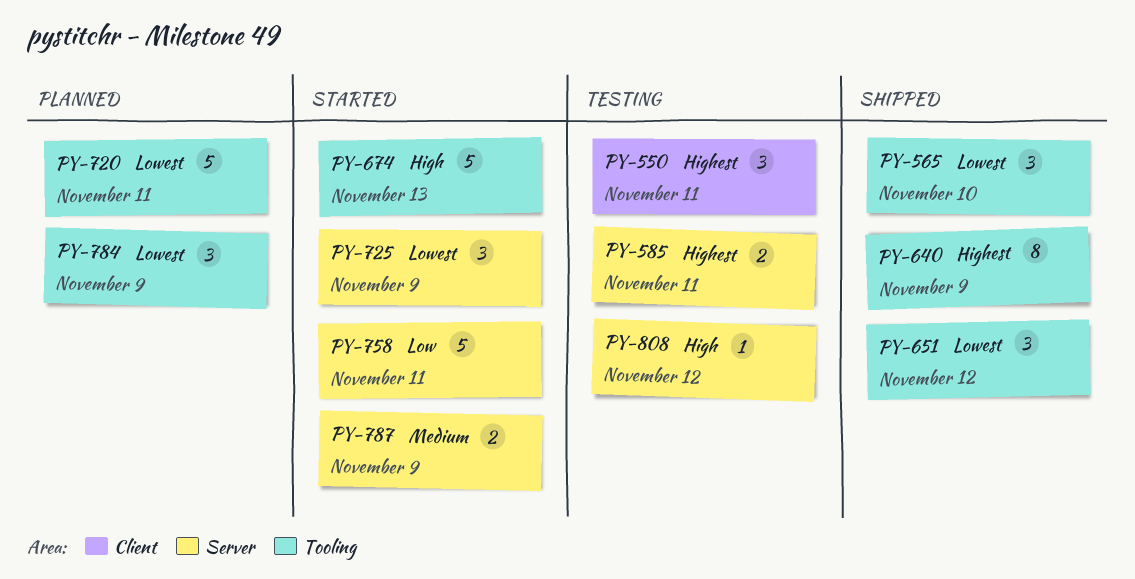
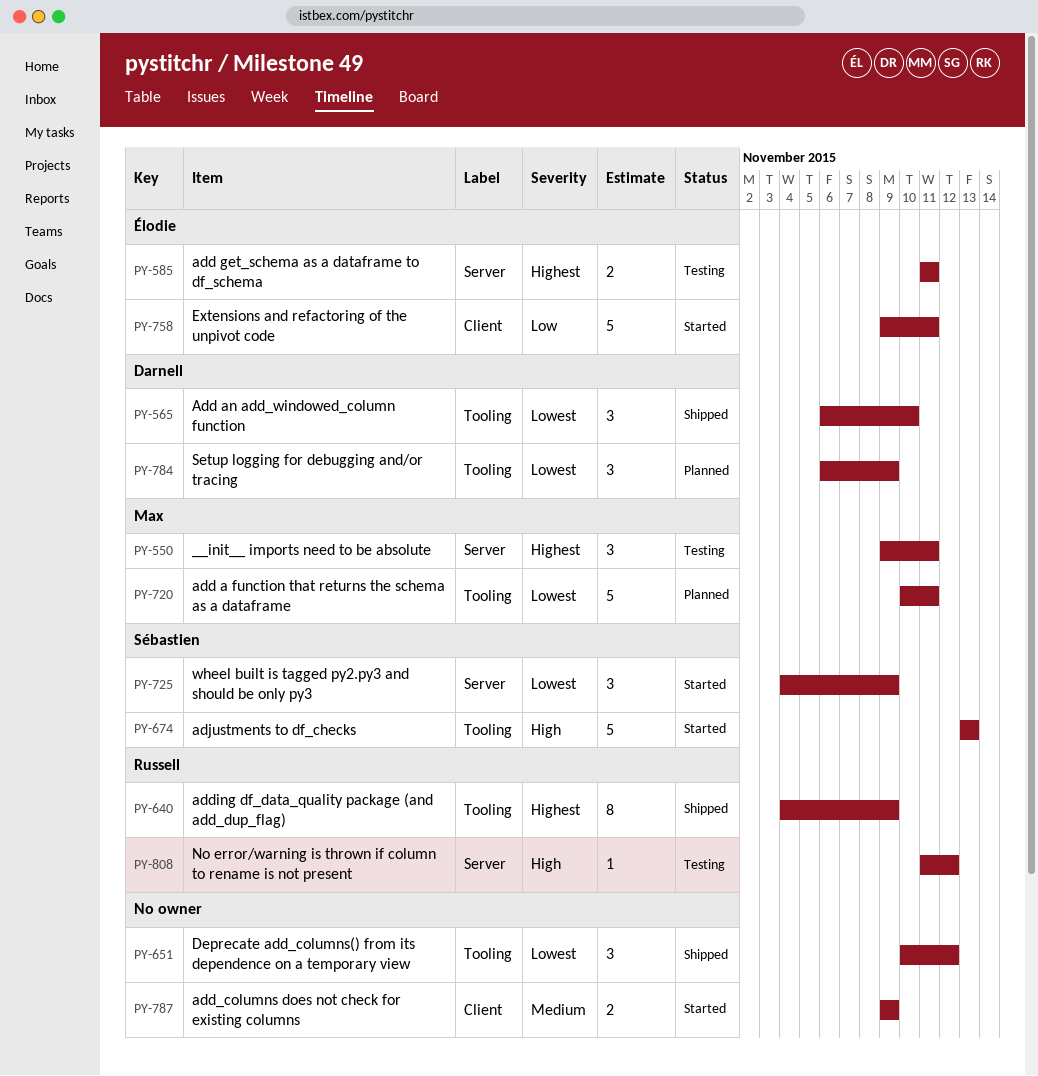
PY-550, label: Client -> Server
PY-758, label: Server -> Client
PY-787, label: Server -> Client

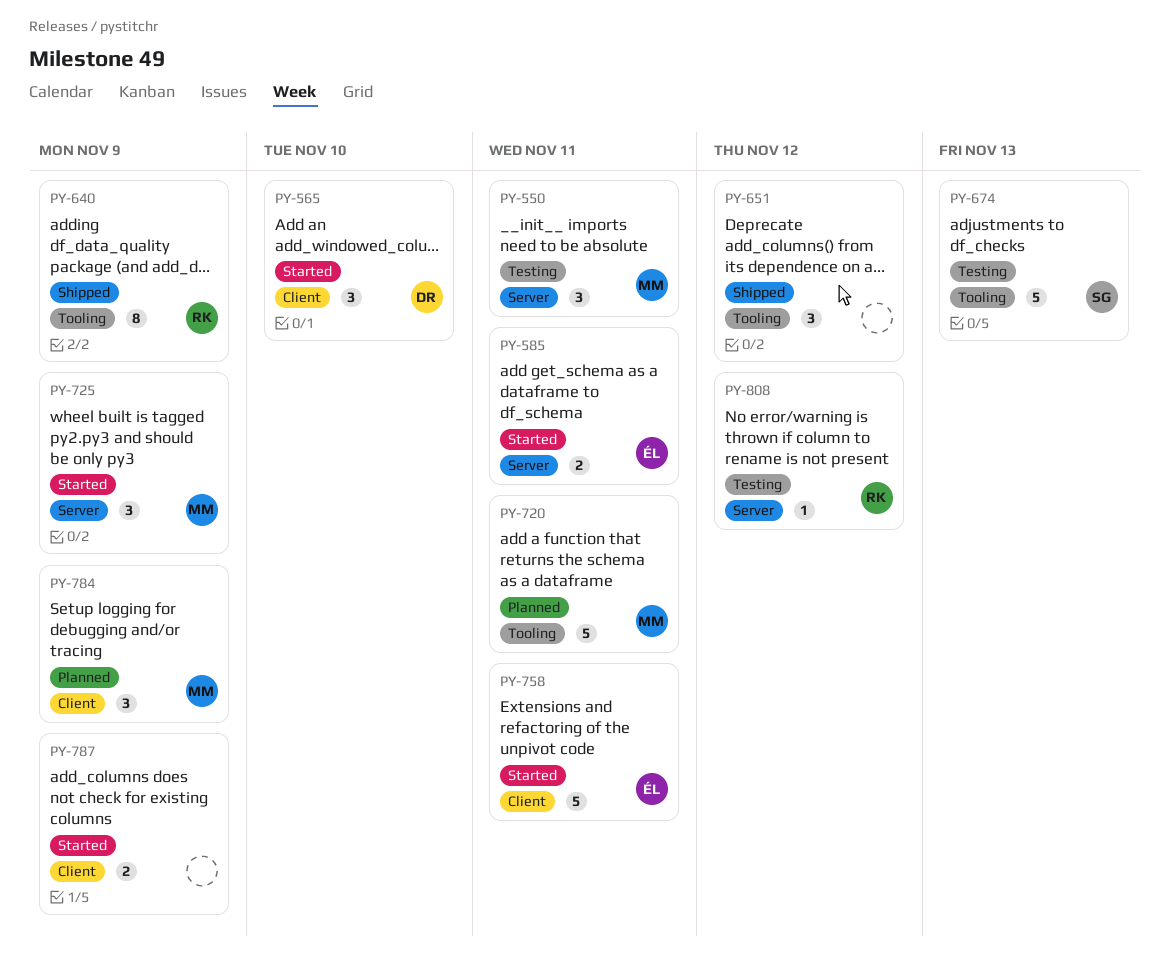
PY-565, status: Shipped -> Started
PY-565, label: Tooling -> Client
PY-585, status: Testing -> Started
PY-674, status: Started -> Testing
PY-725, owner: Sébastien -> Max
PY-784, owner: Darnell -> Max
PY-784, label: Tooling -> Client

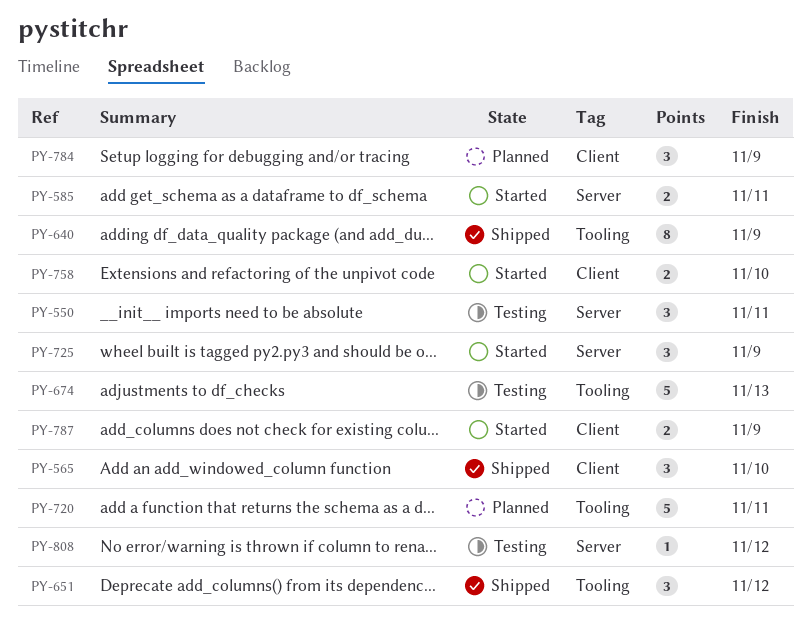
PY-565, status: Started -> Shipped
PY-758, estimate: 5 -> 2
PY-758, due: Nov 11 -> Nov 10

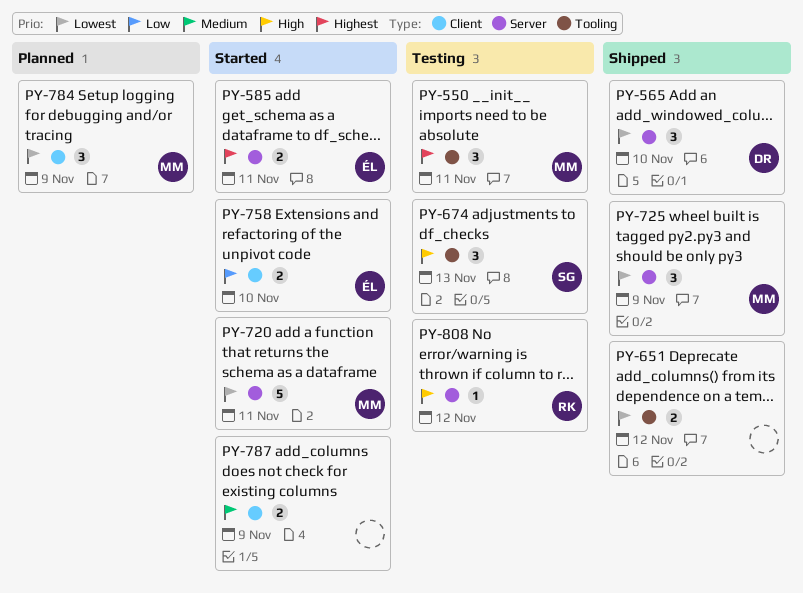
PY-550, label: Server -> Tooling
PY-565, label: Client -> Server
PY-640: present -> none
PY-651, estimate: 3 -> 2
PY-674, estimate: 5 -> 3
PY-720, status: Planned -> Started
PY-720, label: Tooling -> Server
PY-725, status: Started -> Shipped

